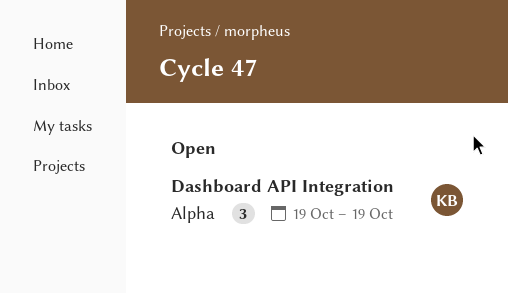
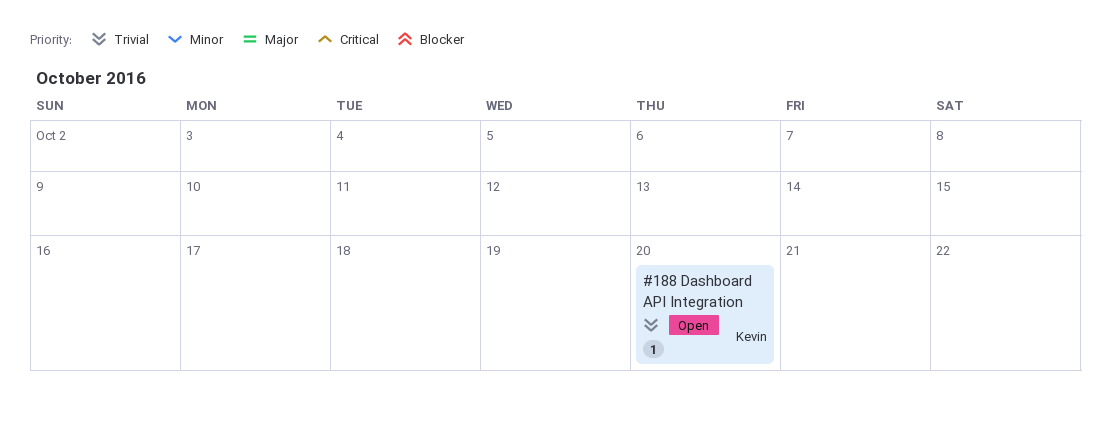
Dashboard API Integration, estimate: 3 -> 1
Dashboard API Integration, due: Oct 19 -> Oct 20

